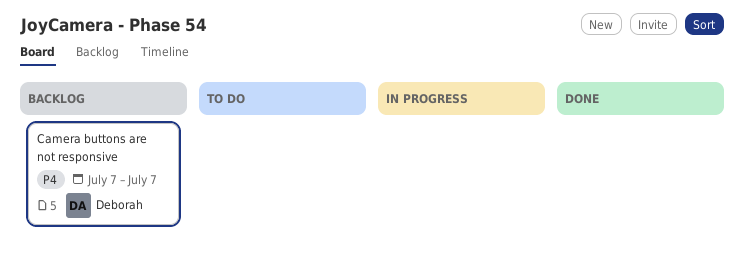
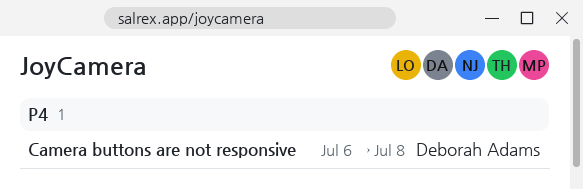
Camera buttons are not responsive, start: Jul 7 -> Jul 6
Camera buttons are not responsive, due: Jul 7 -> Jul 8

